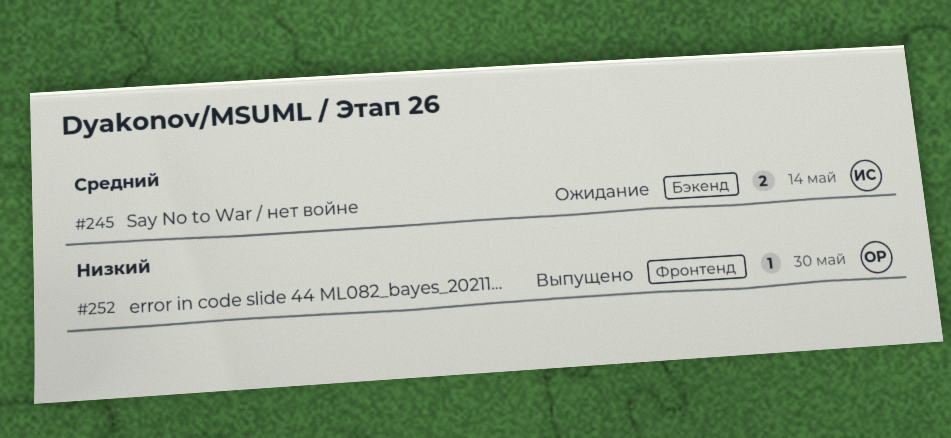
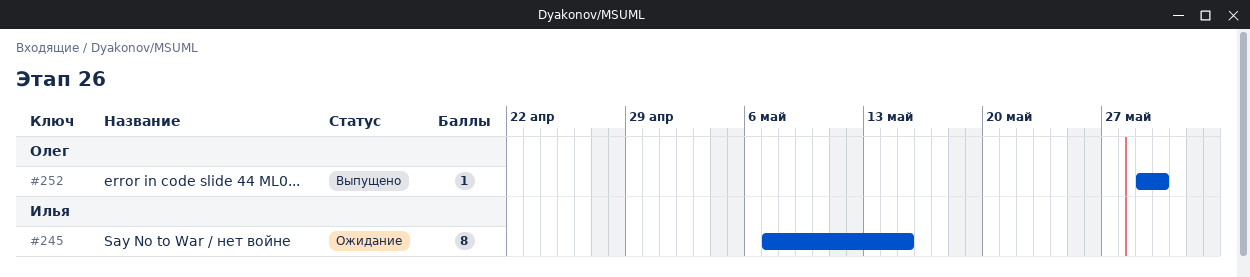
#245, estimate: 2 -> 8
#245, due: May 14 -> May 15

